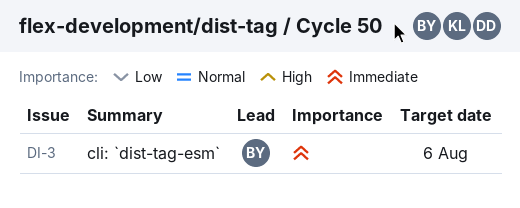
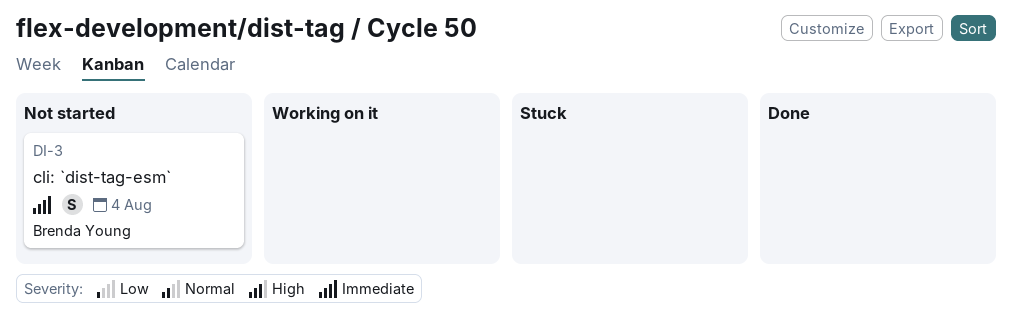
DI-3, due: Aug 6 -> Aug 4

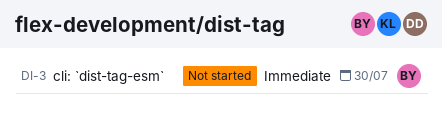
DI-3, due: Aug 4 -> Jul 30

